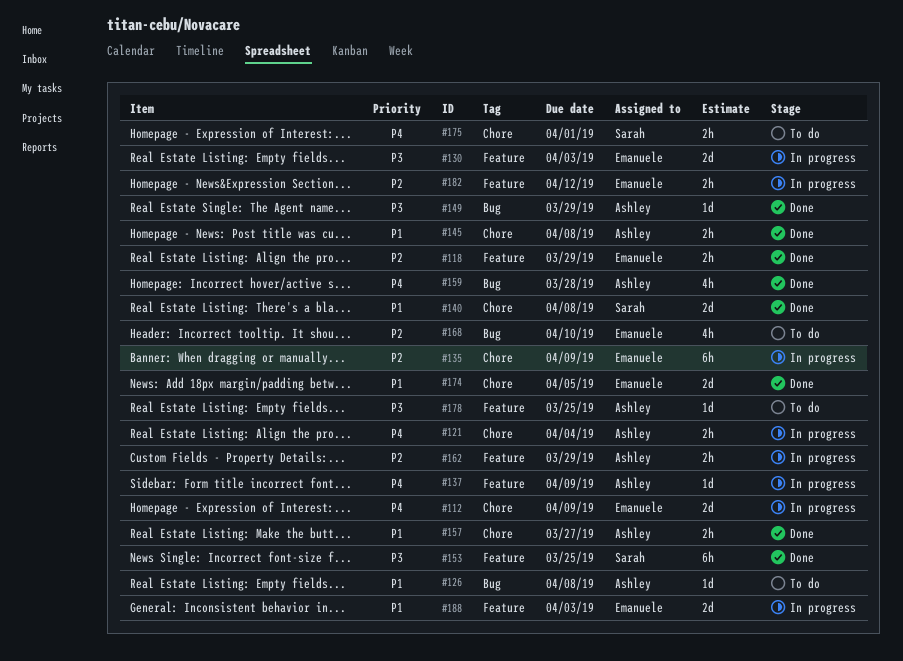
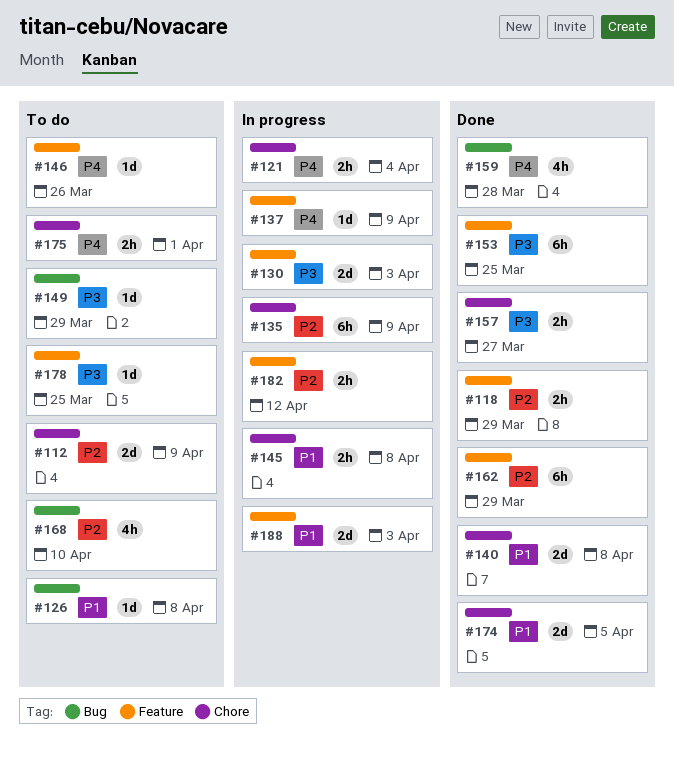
#112, status: In progress -> To do
#112, priority: P4 -> P2
#145, status: Done -> In progress
#146: none -> present
#149, status: Done -> To do
#157, priority: P1 -> P3
#162, status: In progress -> Done
#162, estimate: 2h -> 6h

